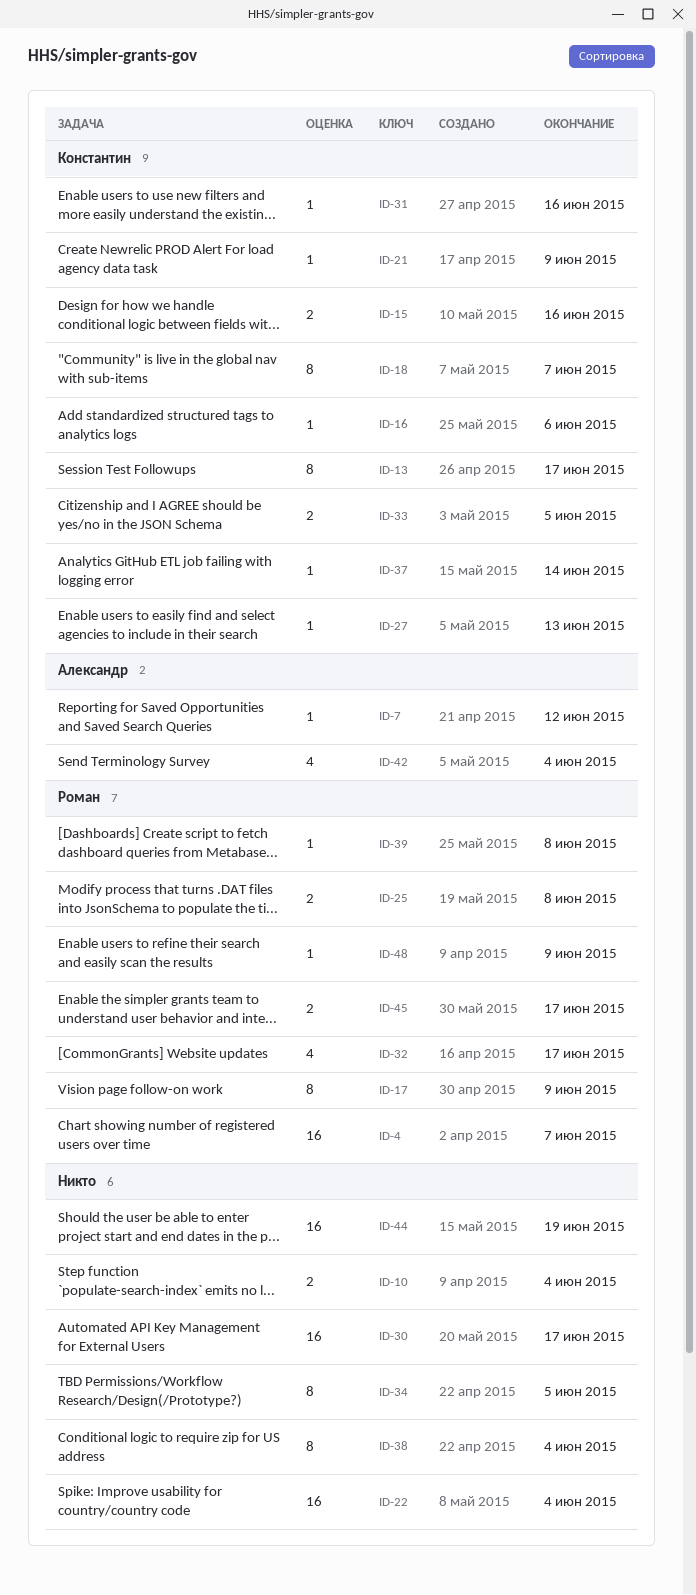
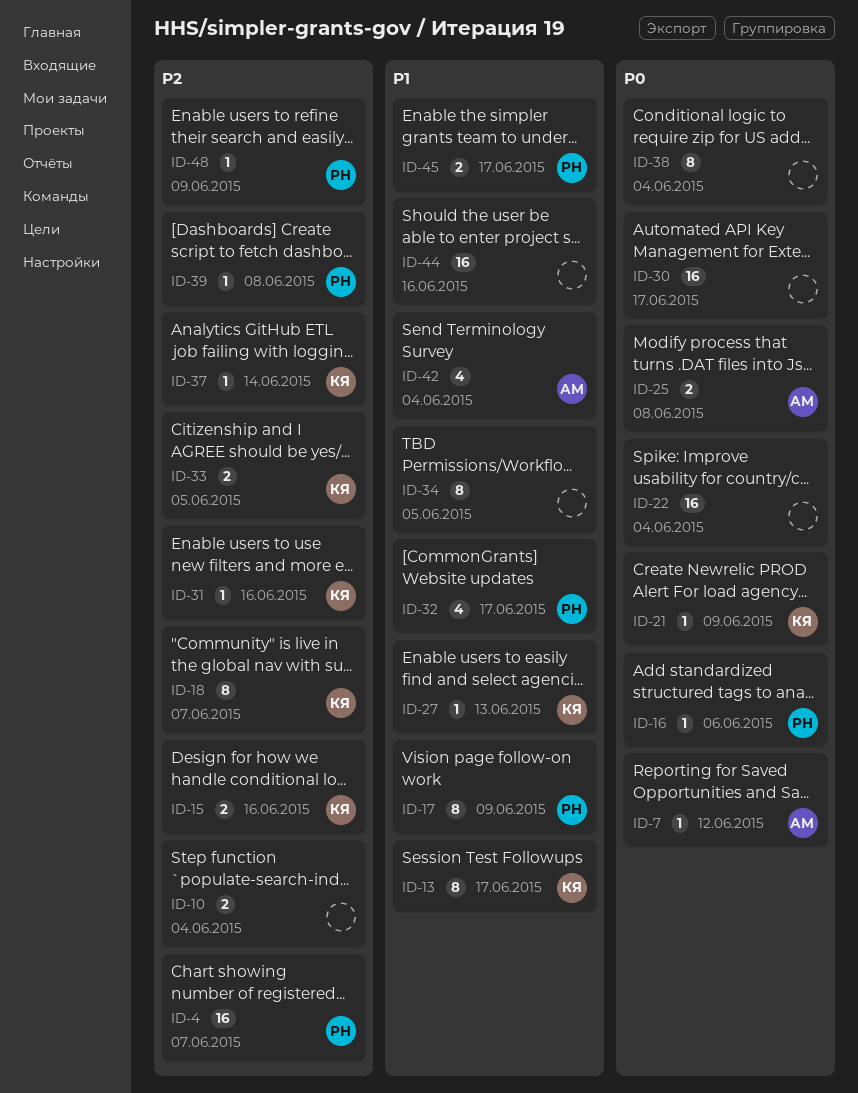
ID-16, owner: Константин -> Роман
ID-25, owner: Роман -> Александр
ID-44, due: Jun 19 -> Jun 16

